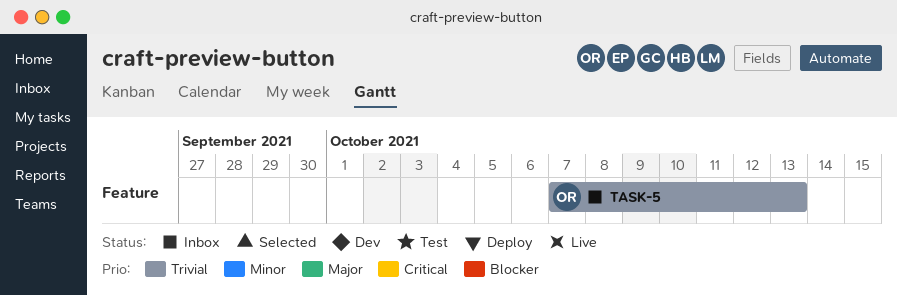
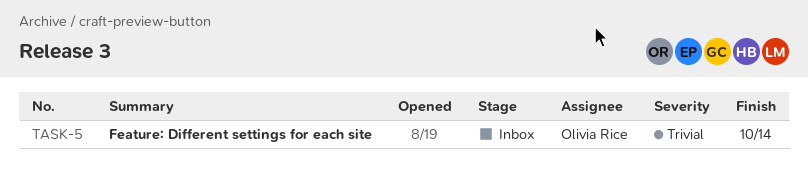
TASK-5, due: Oct 13 -> Oct 14

